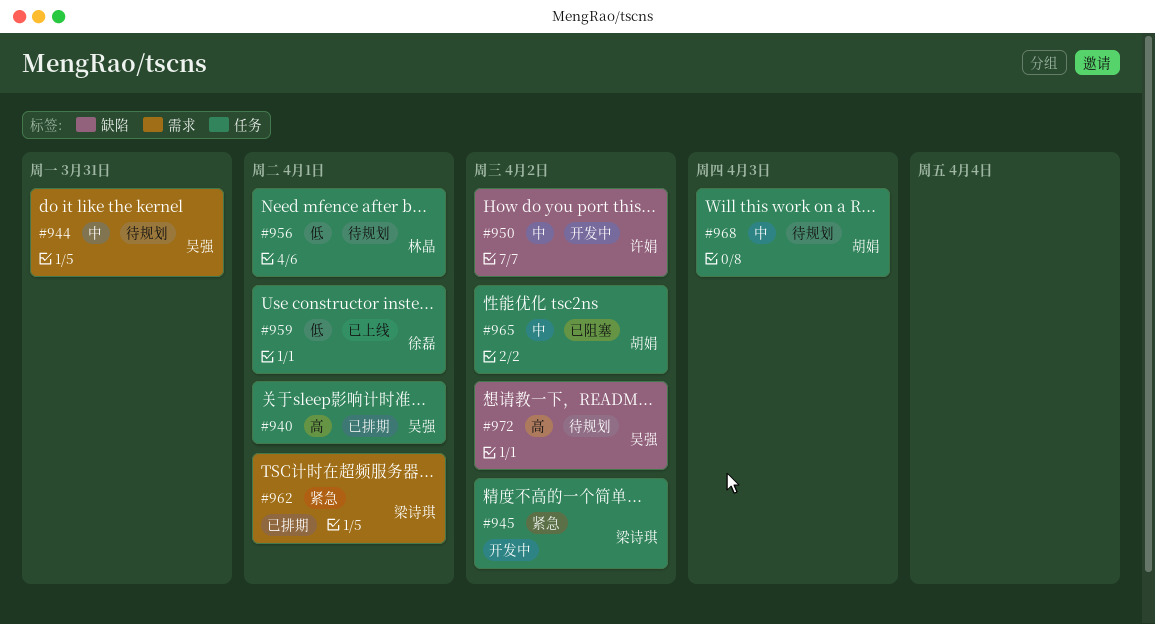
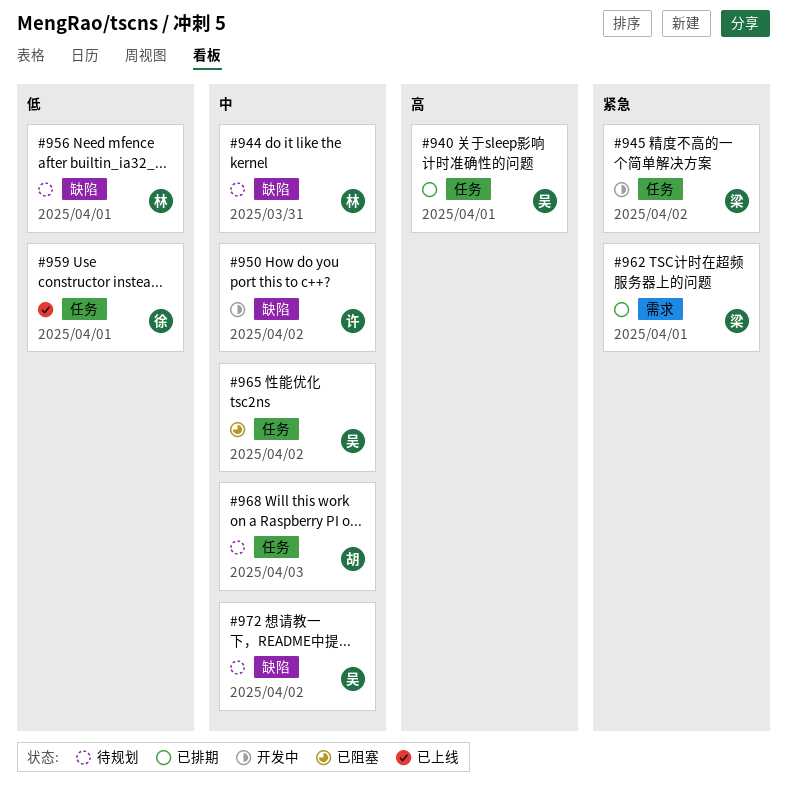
#944, owner: 吴强 -> 林晶
#944, label: 需求 -> 缺陷
#956, label: 任务 -> 缺陷
#965, owner: 胡娟 -> 吴强
#972, priority: 高 -> 中

